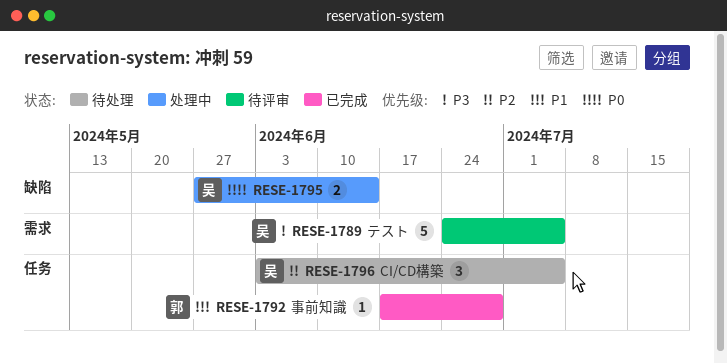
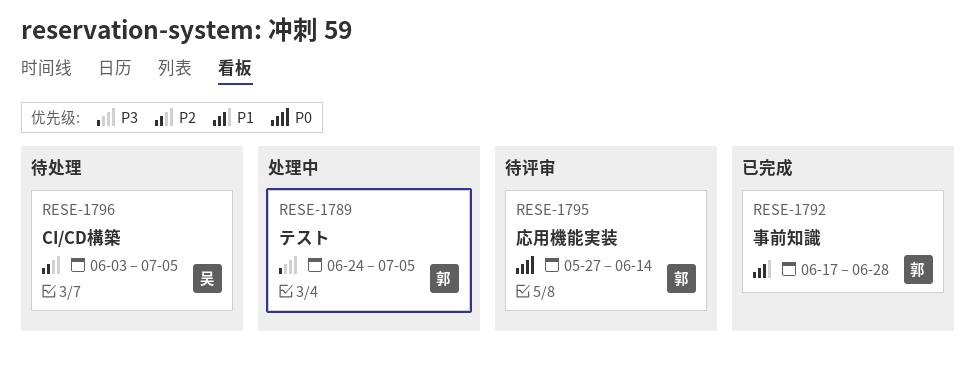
RESE-1789, status: 待评审 -> 处理中
RESE-1789, owner: 吴 -> 郭
RESE-1795, status: 处理中 -> 待评审
RESE-1795, owner: 吴 -> 郭

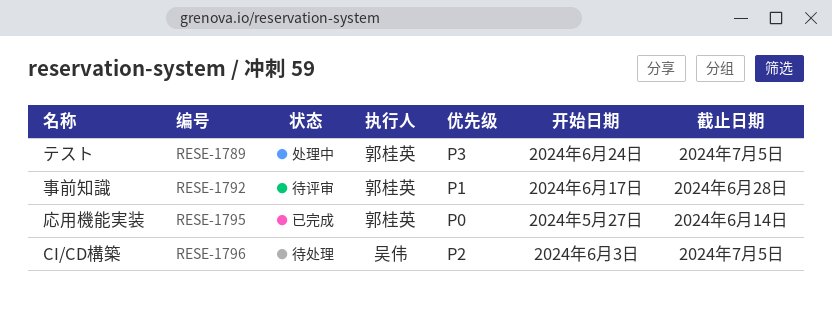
RESE-1792, status: 已完成 -> 待评审
RESE-1795, status: 待评审 -> 已完成

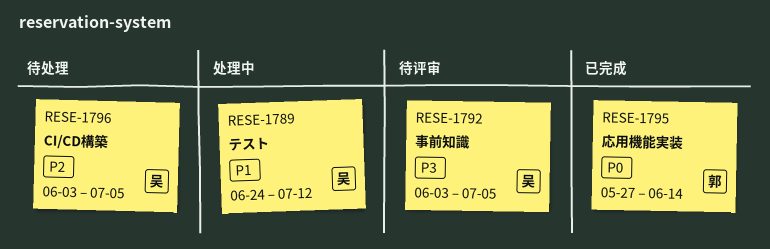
RESE-1789, owner: 郭桂英 -> 吴伟
RESE-1789, priority: P3 -> P1
RESE-1789, due: Jul 5 -> Jul 12
RESE-1792, owner: 郭桂英 -> 吴伟
RESE-1792, priority: P1 -> P3
RESE-1792, start: Jun 17 -> Jun 3
RESE-1792, due: Jun 28 -> Jul 5

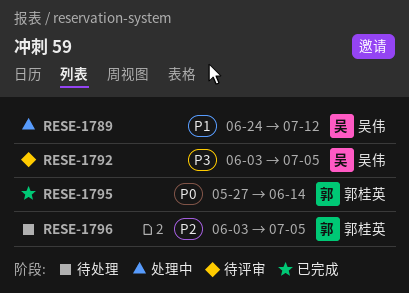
RESE-1796, owner: 吴伟 -> 郭桂英

